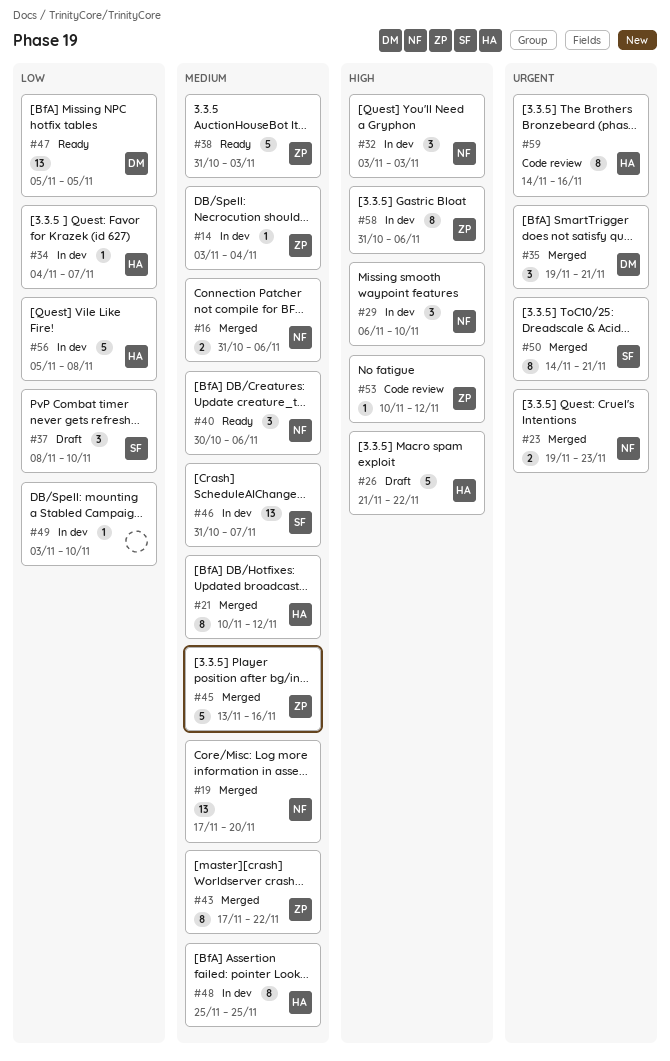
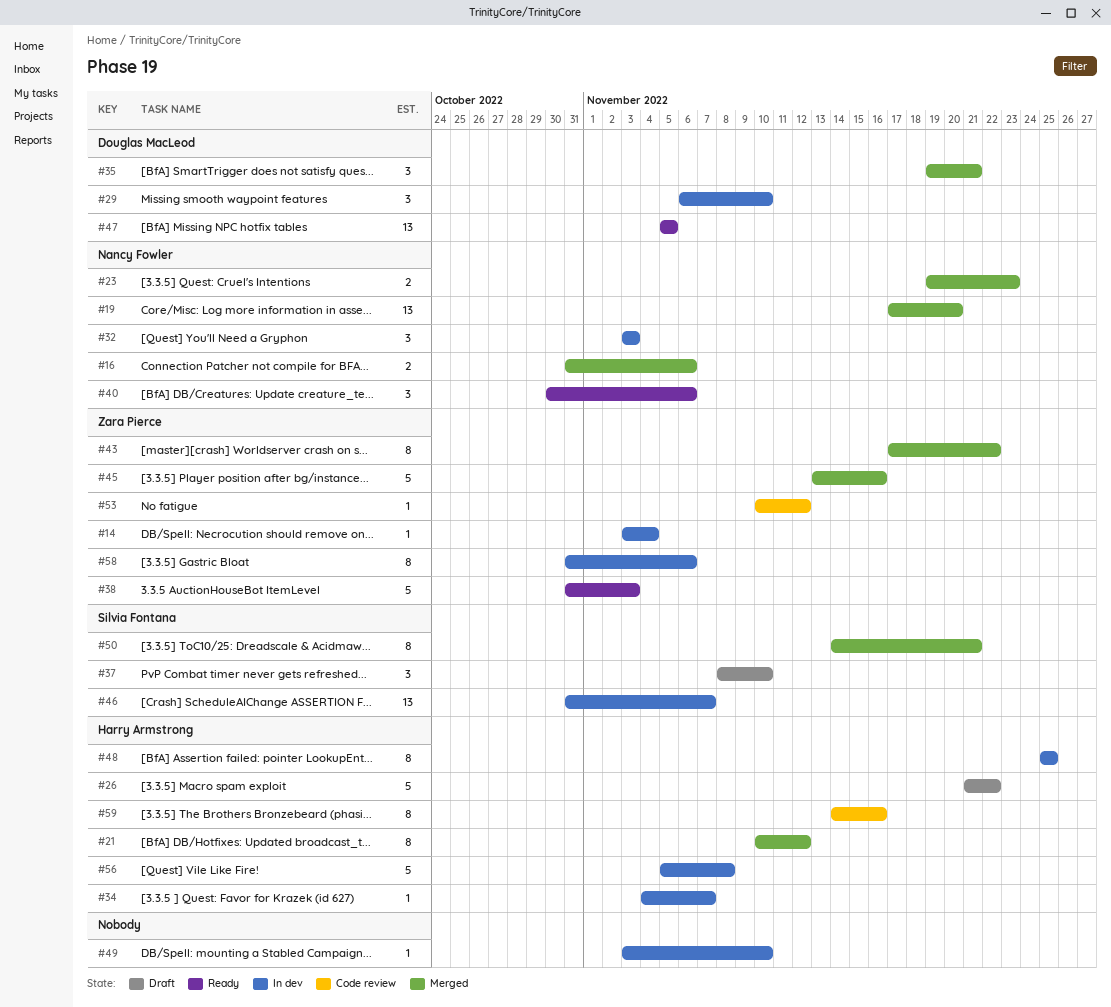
#29, owner: Nancy Fowler -> Douglas MacLeod

